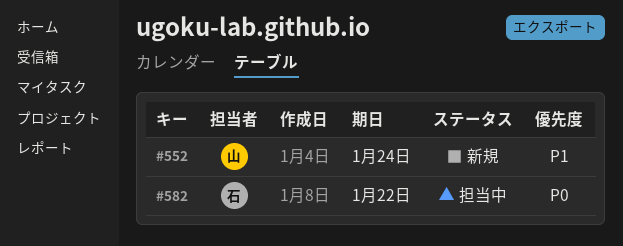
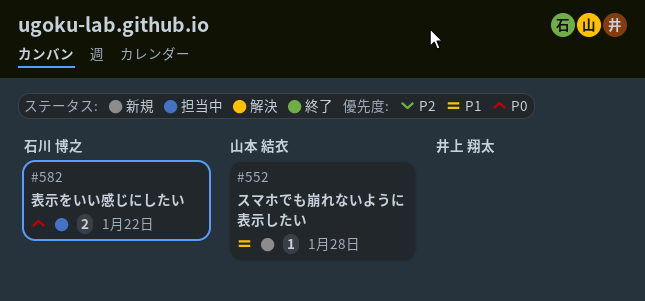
#552, due: Jan 24 -> Jan 28

